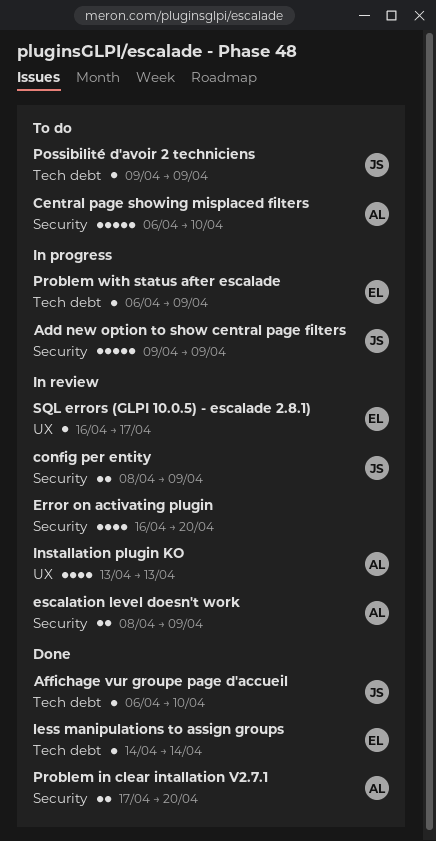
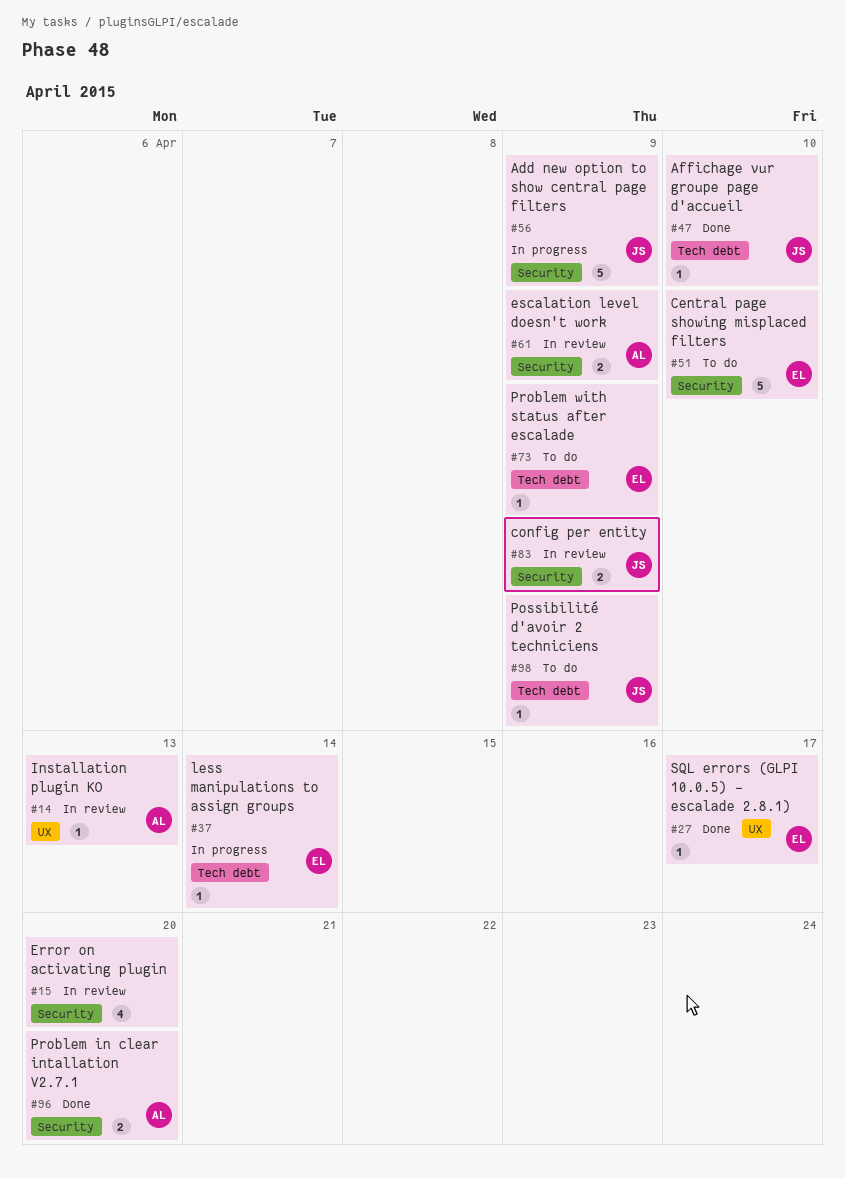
Central page showing misplaced filters, owner: AL -> EL
Installation plugin KO, estimate: 4 -> 1
less manipulations to assign groups, status: Done -> In progress
Problem with status after escalade, status: In progress -> To do
SQL errors (GLPI 10.0.5) - escalade 2.8.1), status: In review -> Done

